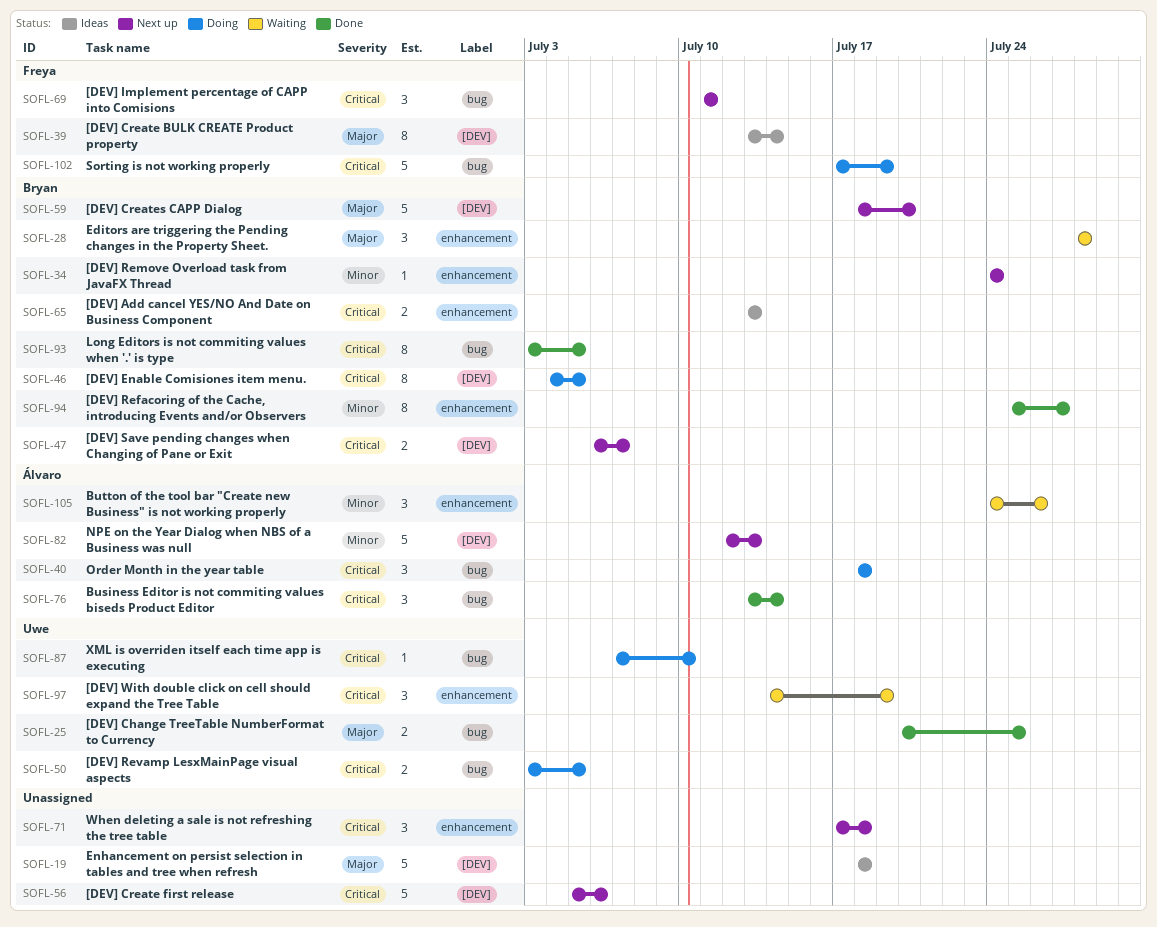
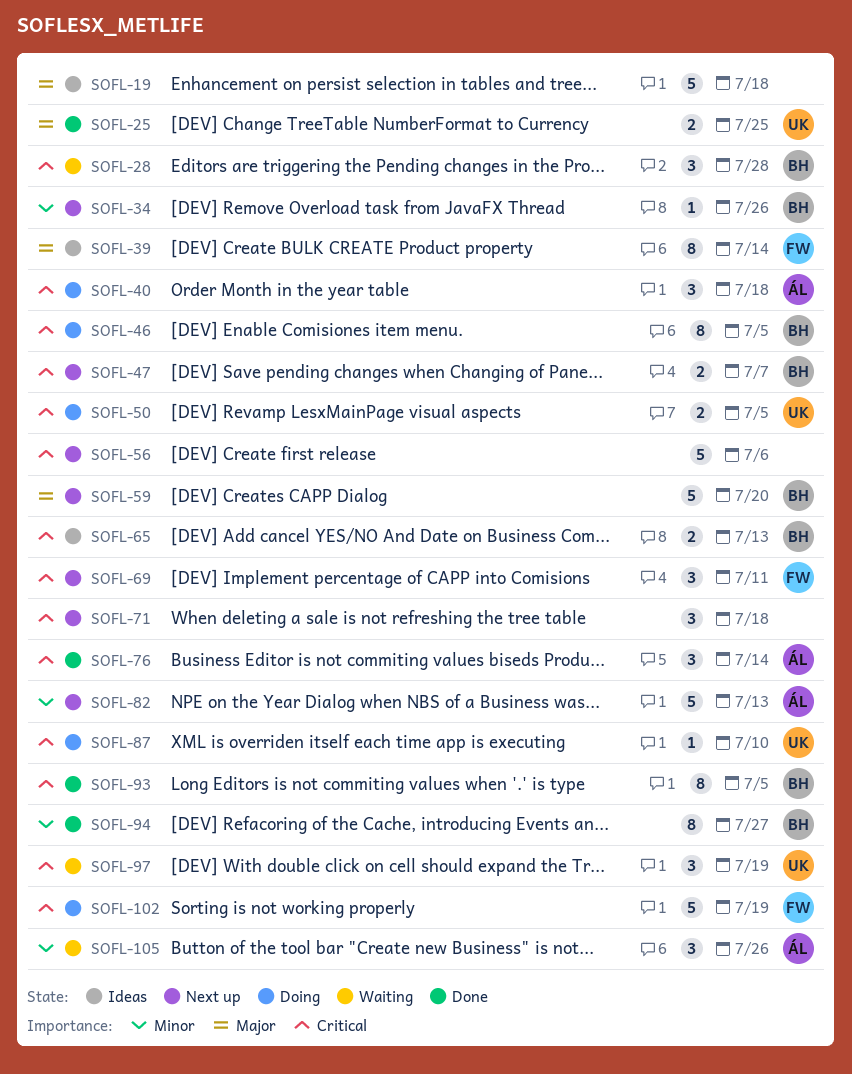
SOFL-28, priority: Major -> Critical
SOFL-34, due: Jul 24 -> Jul 26

